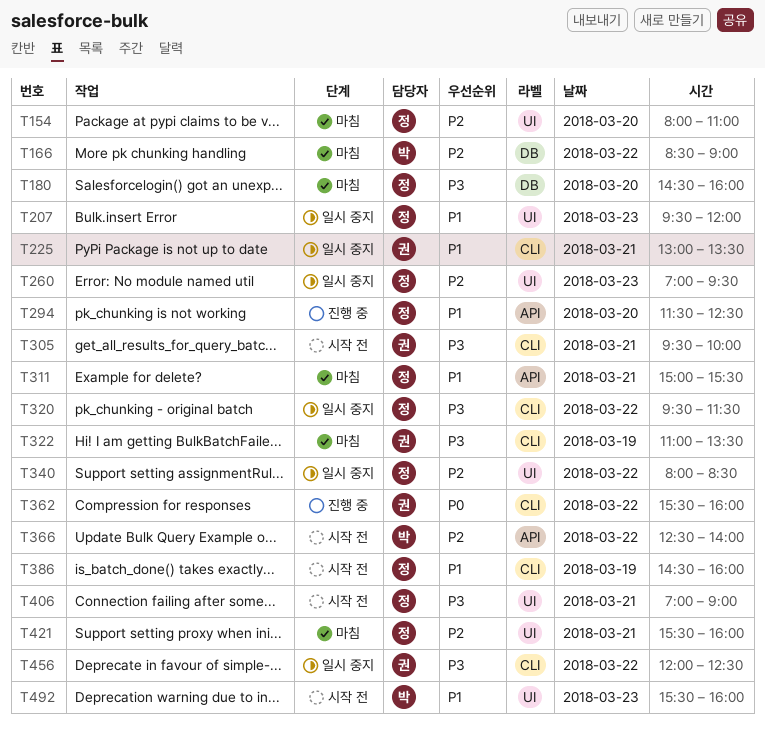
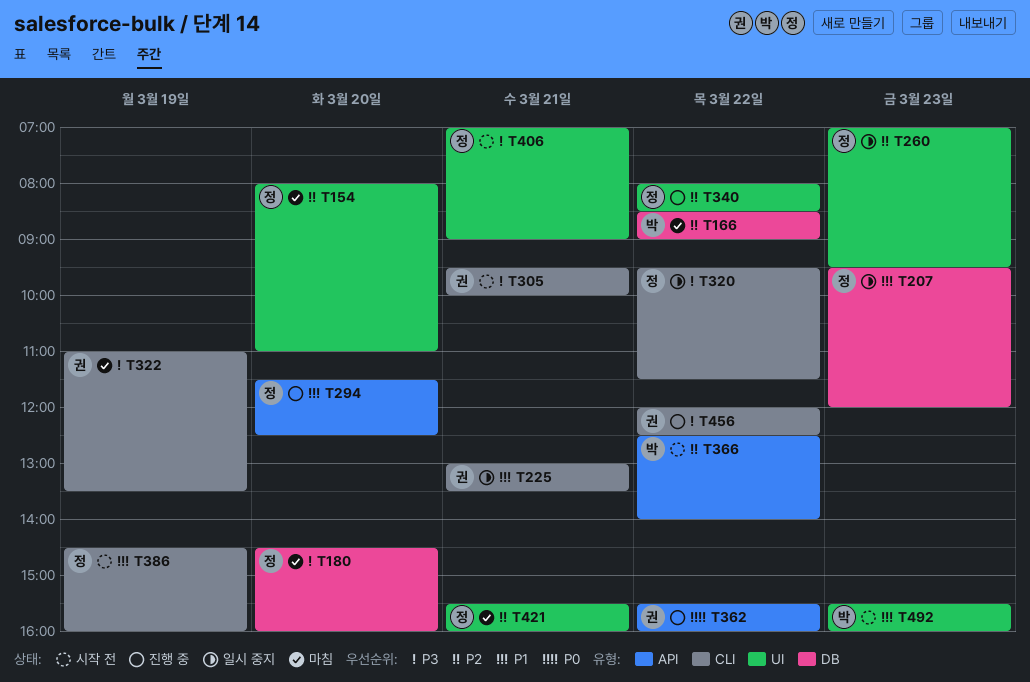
T207, label: UI -> DB
T311: present -> none
T340, status: 일시 중지 -> 진행 중
T362, label: CLI -> API
T456, status: 일시 중지 -> 진행 중

